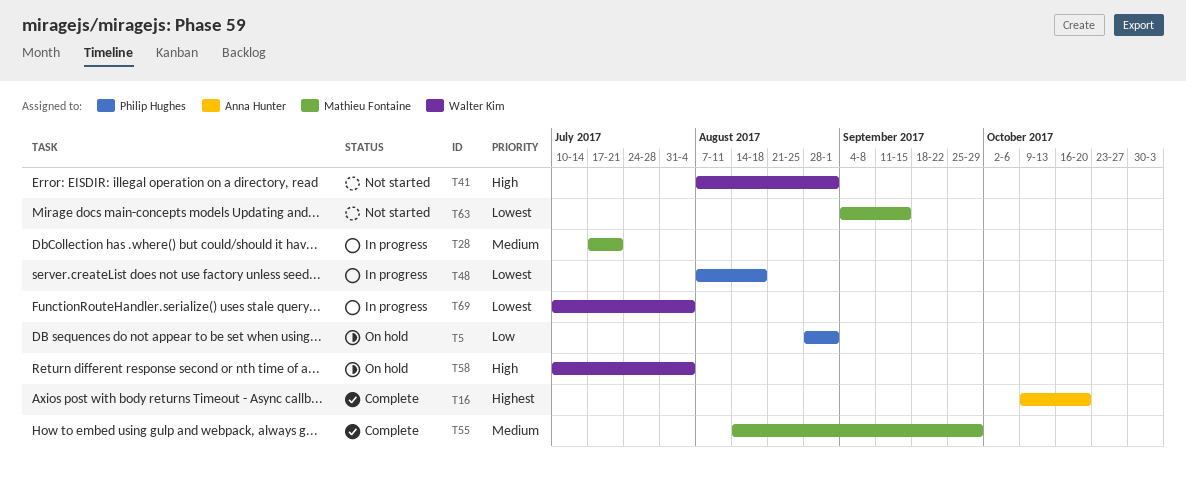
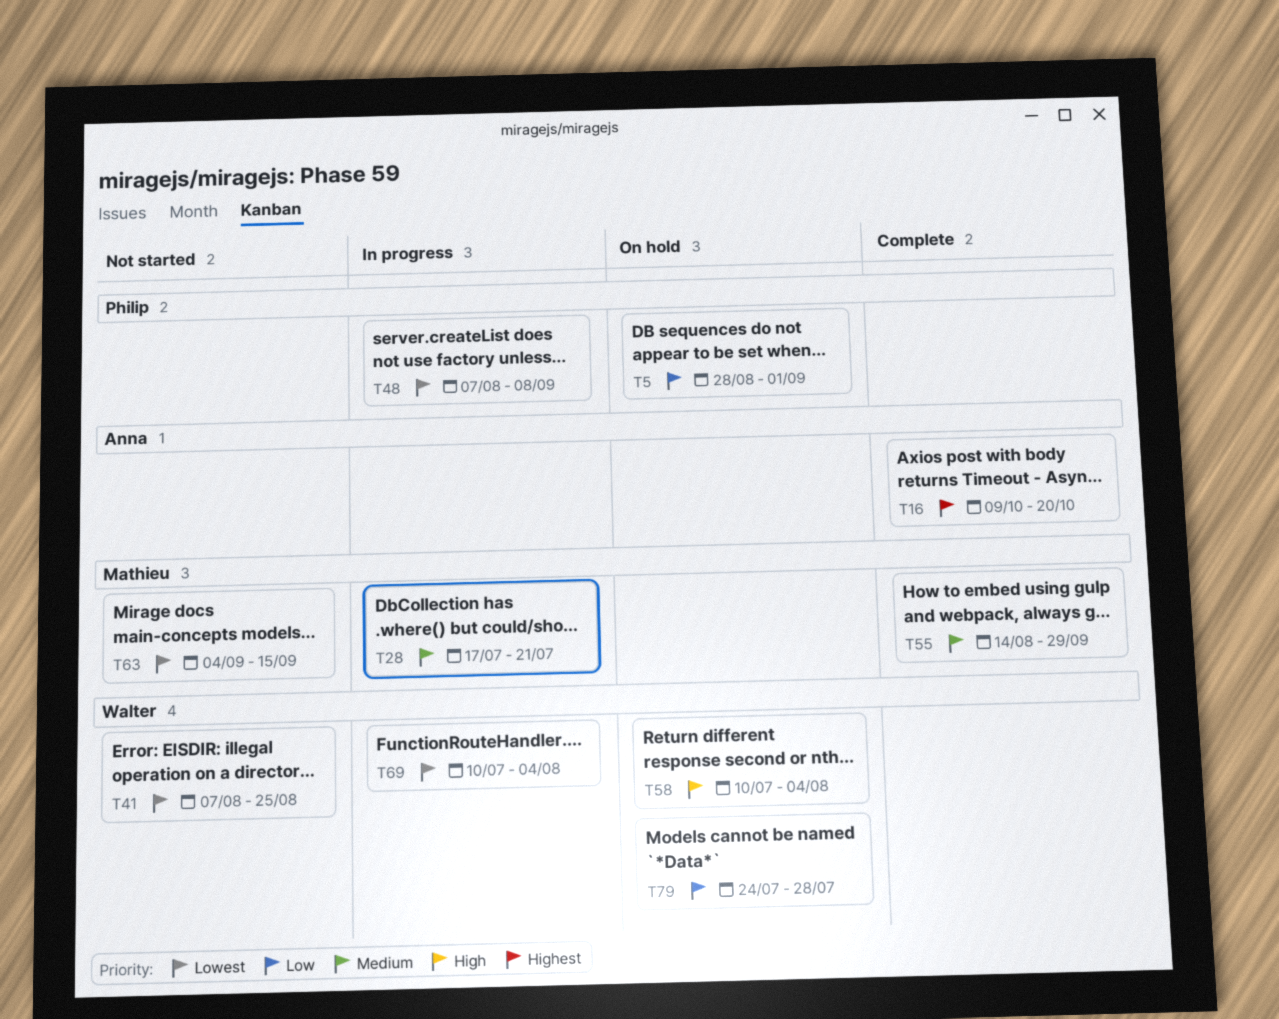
T41, priority: High -> Lowest
T41, due: Sep 1 -> Aug 25
T48, due: Aug 18 -> Sep 8
T79: none -> present

